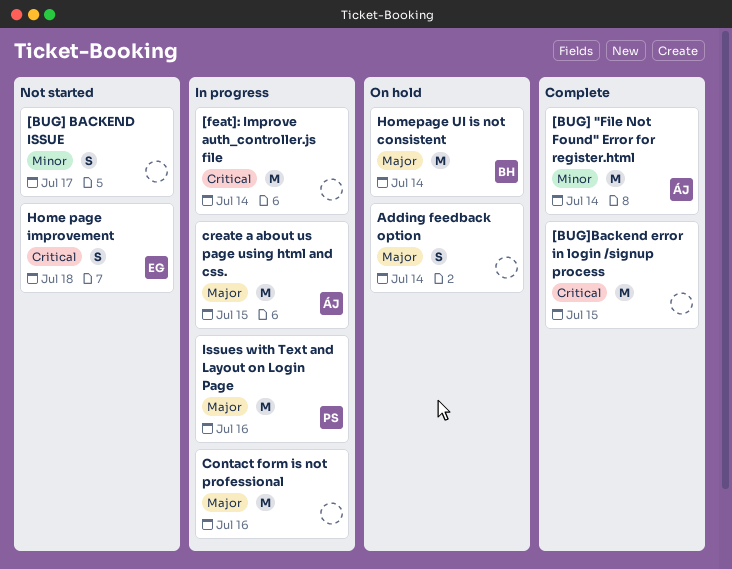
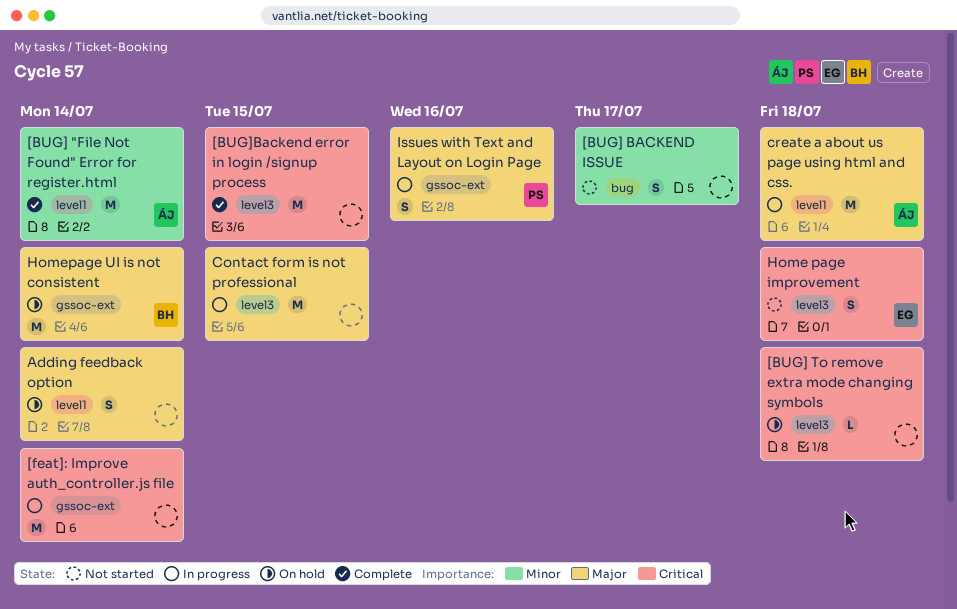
[BUG] To remove extra mode changing symbols: none -> present
Contact form is not professional, due: Jul 16 -> Jul 15
create a about us page using html and css., due: Jul 15 -> Jul 18
Issues with Text and Layout on Login Page, estimate: M -> S

